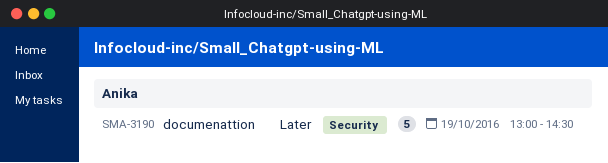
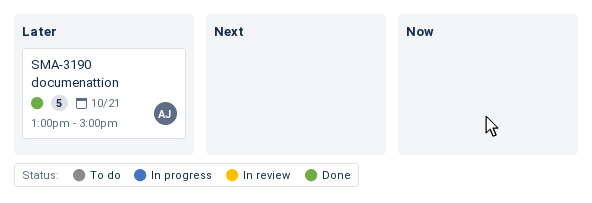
SMA-3190, day: Oct 19 -> Oct 21
SMA-3190, ends: 14:30 -> 15:00

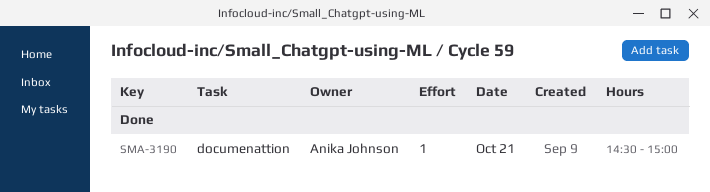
SMA-3190, estimate: 5 -> 1
SMA-3190, begins: 13:00 -> 14:30

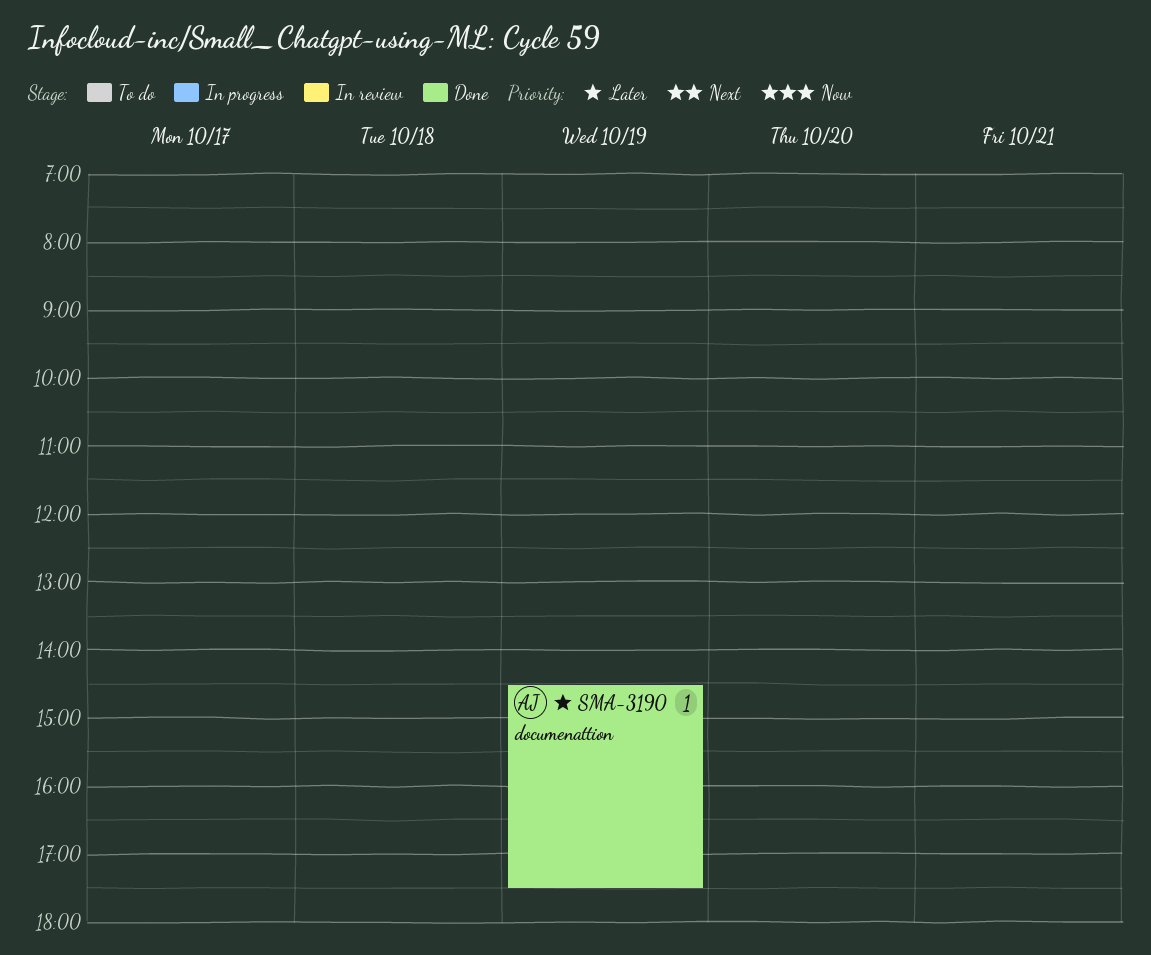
SMA-3190, day: Oct 21 -> Oct 19
SMA-3190, ends: 15:00 -> 17:30

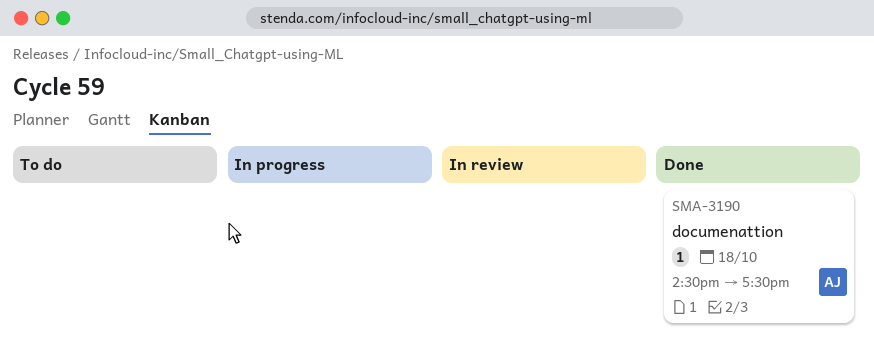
SMA-3190, day: Oct 19 -> Oct 18

